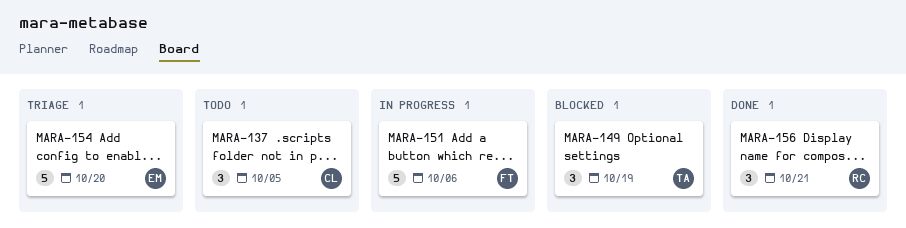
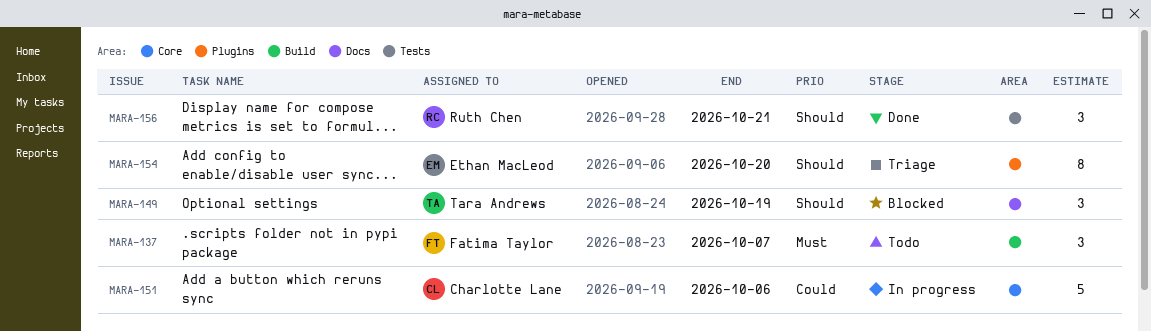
MARA-137, owner: Charlotte Lane -> Fatima Taylor
MARA-137, due: Oct 5 -> Oct 7
MARA-151, owner: Fatima Taylor -> Charlotte Lane
MARA-154, estimate: 5 -> 8

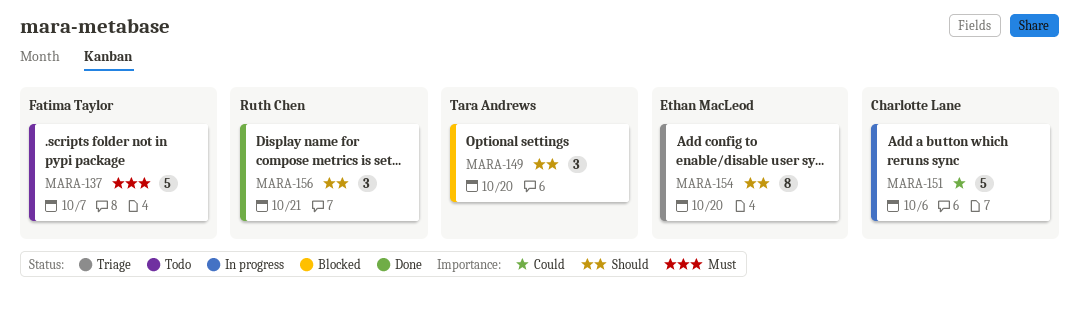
MARA-137, estimate: 3 -> 5
MARA-149, due: Oct 19 -> Oct 20

